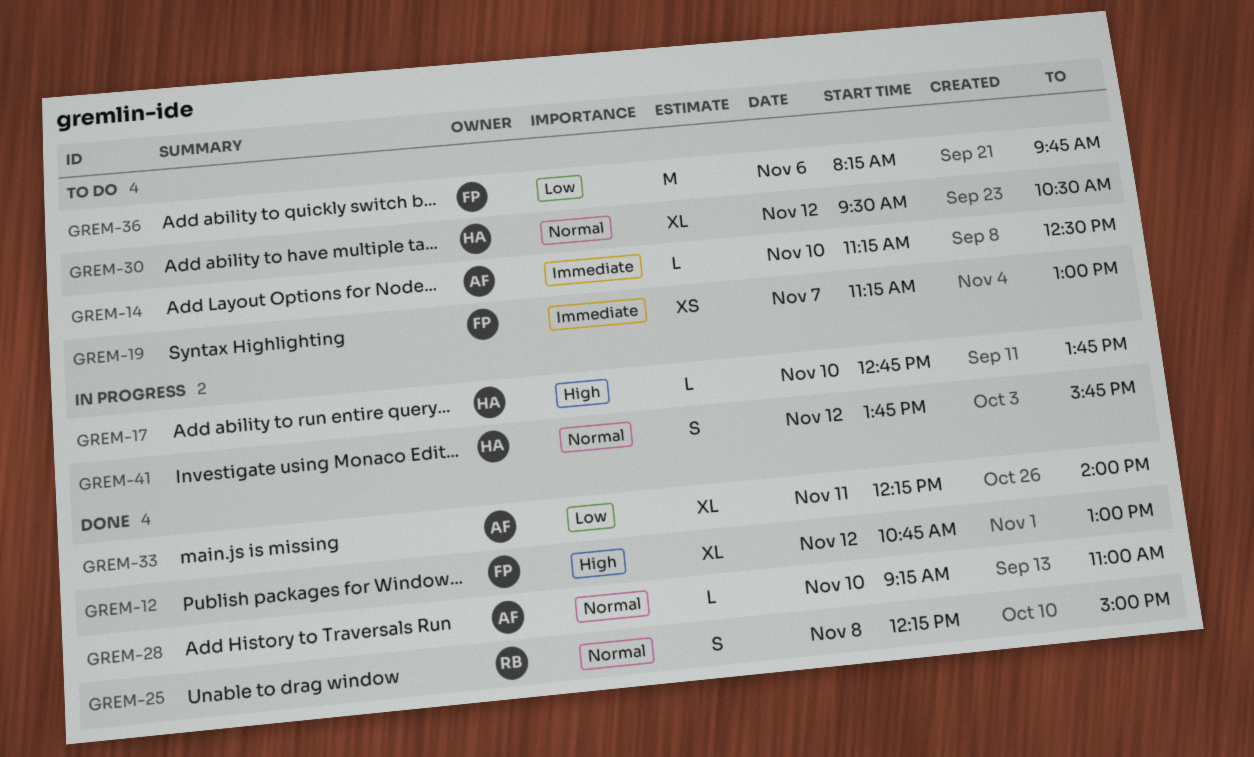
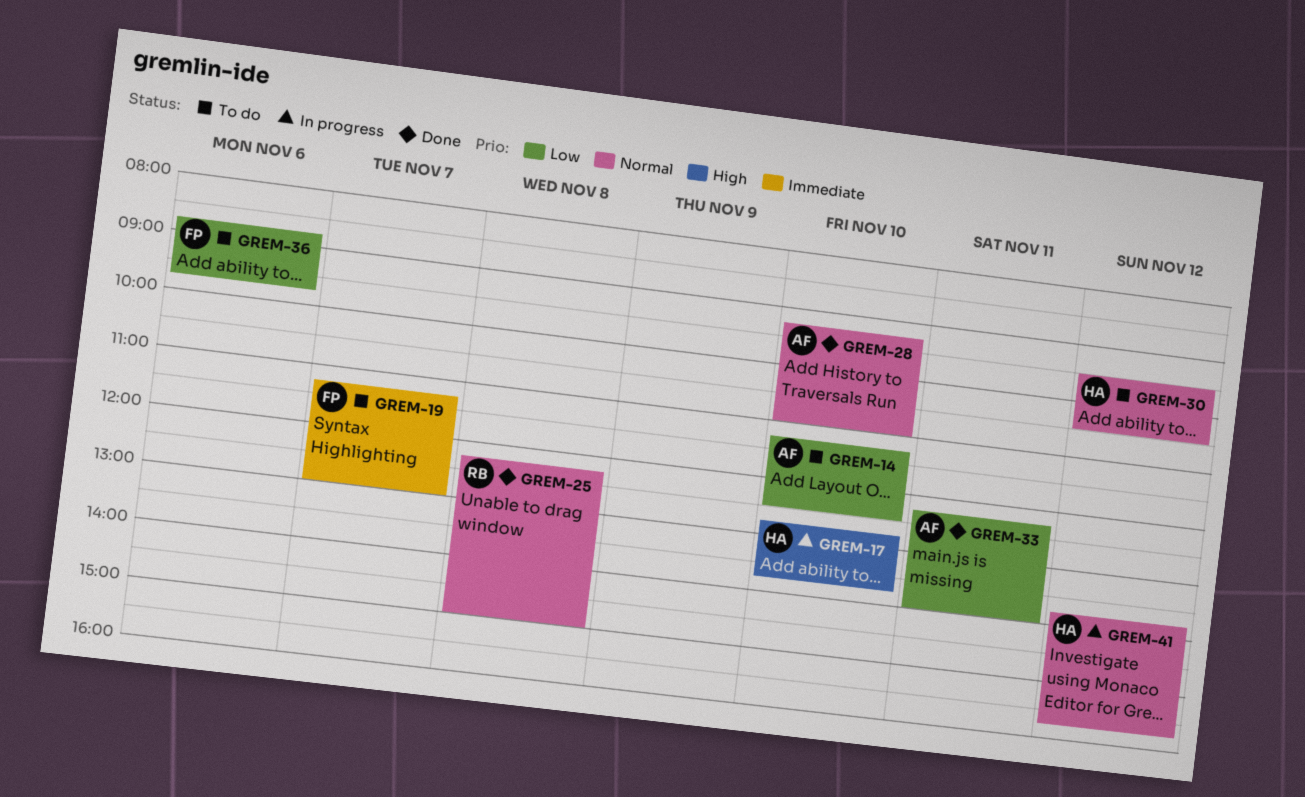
GREM-12: present -> none
GREM-14, priority: Immediate -> Low
GREM-36, begins: 08:15 -> 08:45

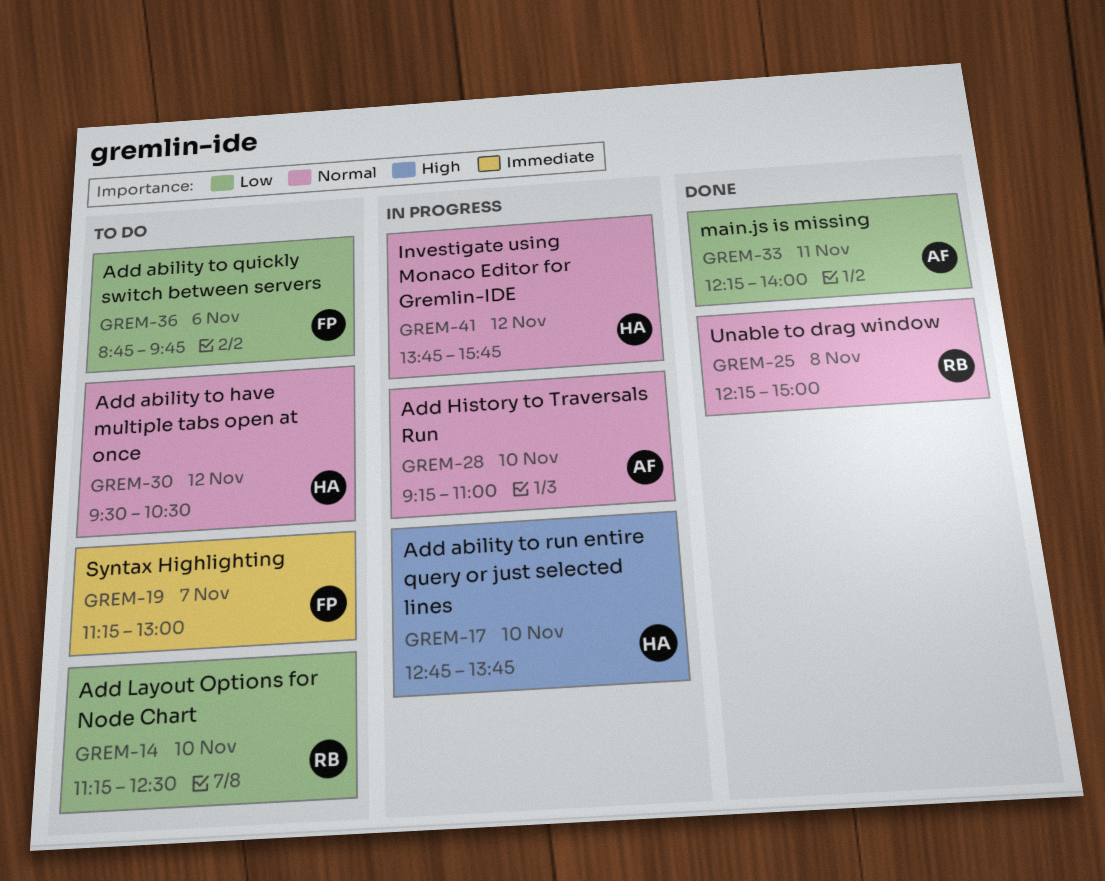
GREM-14, owner: AF -> RB
GREM-28, status: Done -> In progress

